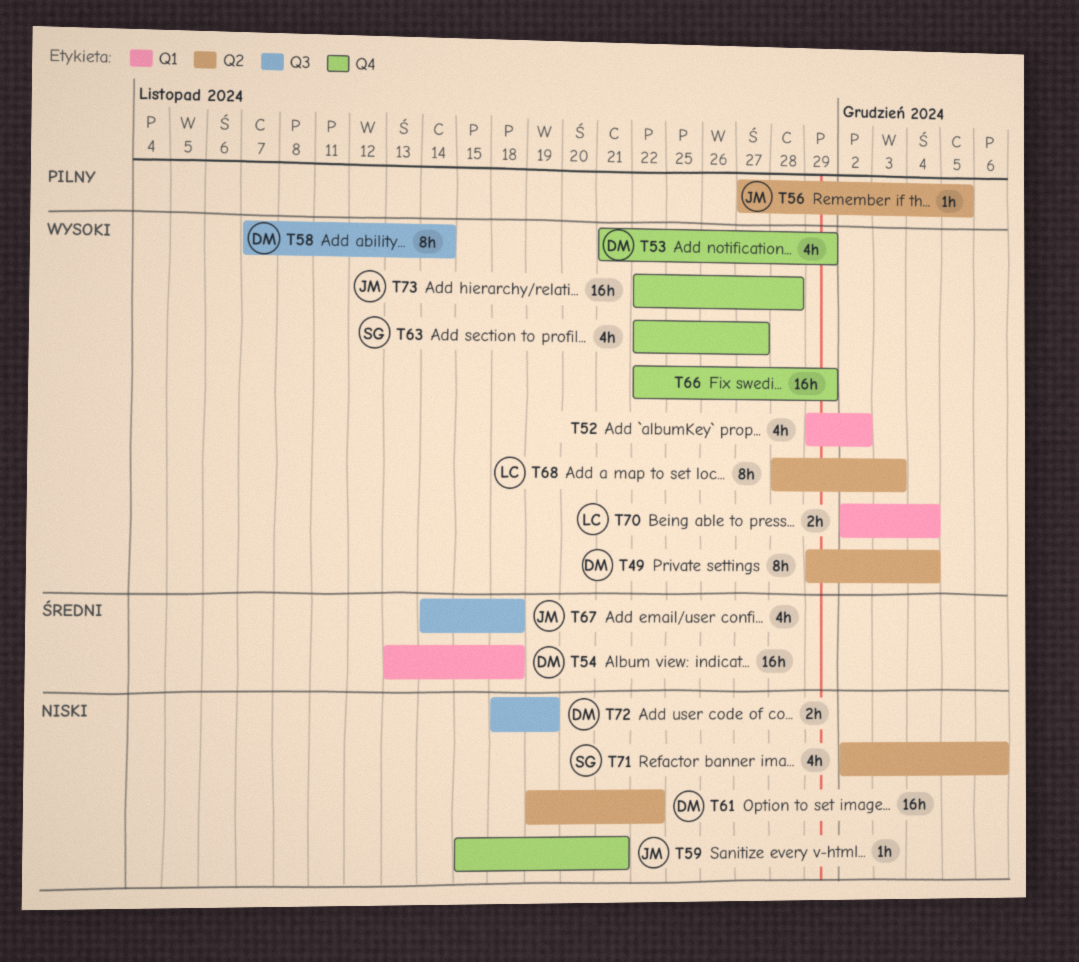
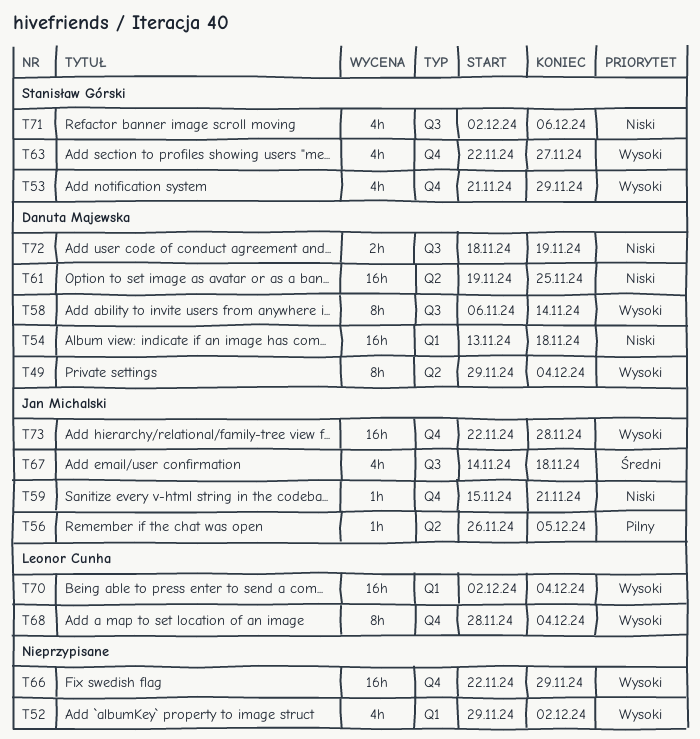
T53, owner: Danuta Majewska -> Stanisław Górski
T54, priority: Średni -> Niski
T56, start: Nov 27 -> Nov 26
T58, start: Nov 7 -> Nov 6
T61, due: Nov 22 -> Nov 25
T68, label: Q2 -> Q4
T68, due: Dec 3 -> Dec 4
T70, estimate: 2h -> 16h
T71, label: Q2 -> Q3

